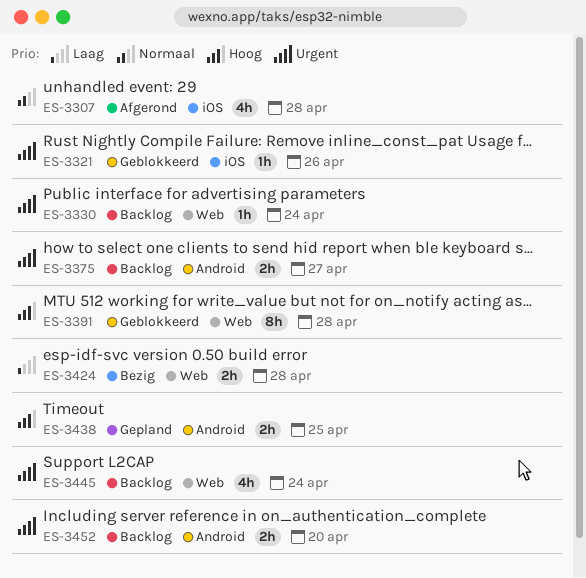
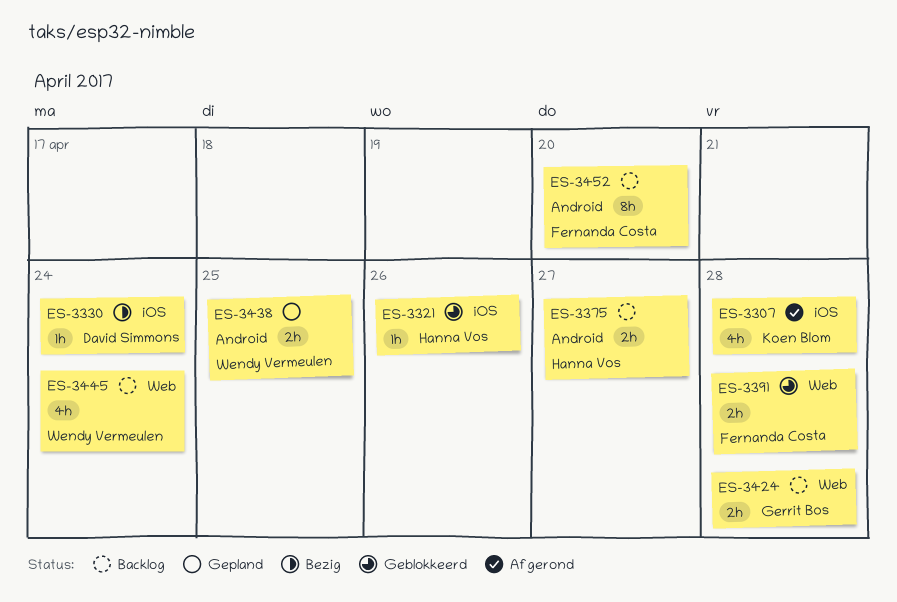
ES-3330, status: Backlog -> Bezig
ES-3330, label: Web -> iOS
ES-3391, estimate: 8h -> 2h
ES-3424, status: Bezig -> Backlog
ES-3452, estimate: 2h -> 8h

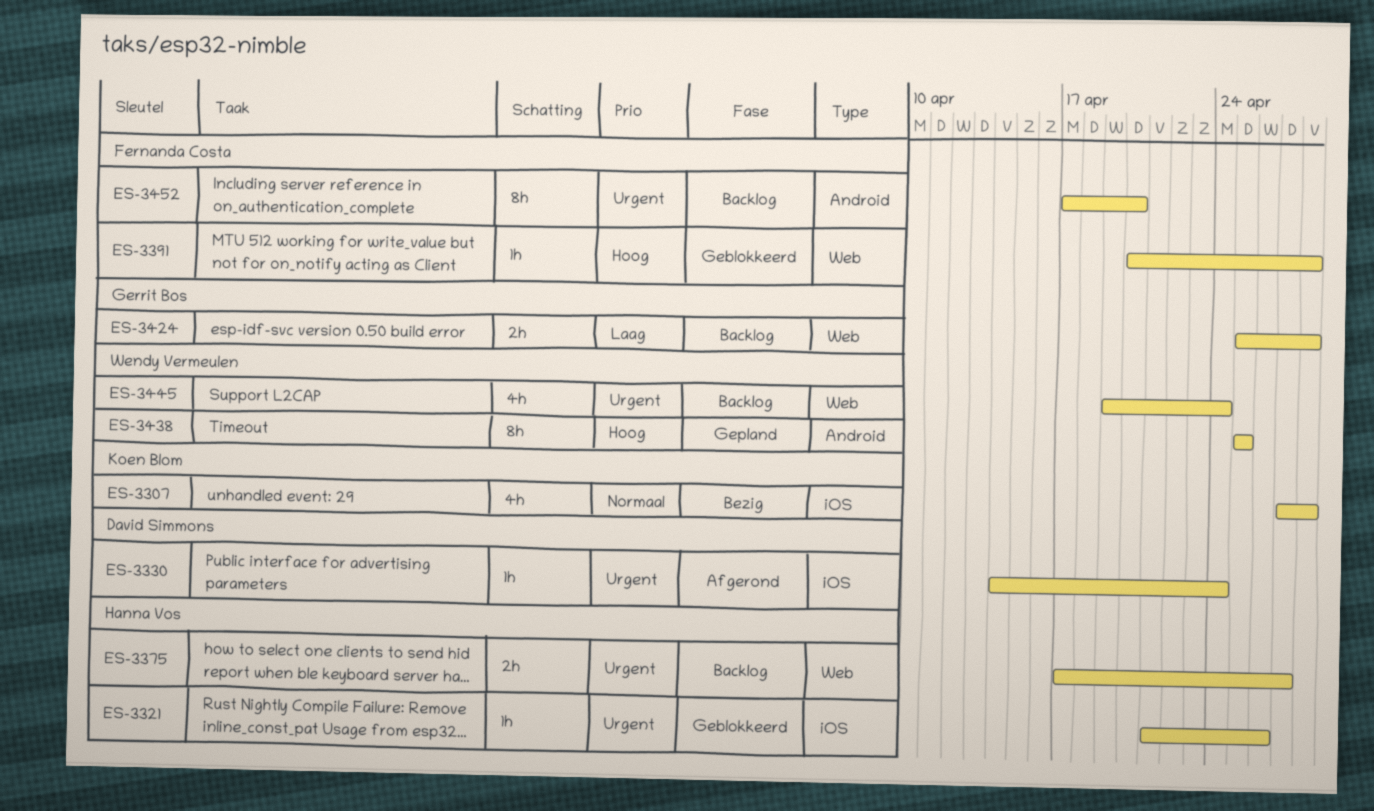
ES-3307, status: Afgerond -> Bezig
ES-3330, status: Bezig -> Afgerond
ES-3375, label: Android -> Web
ES-3391, estimate: 2h -> 1h
ES-3438, estimate: 2h -> 8h

